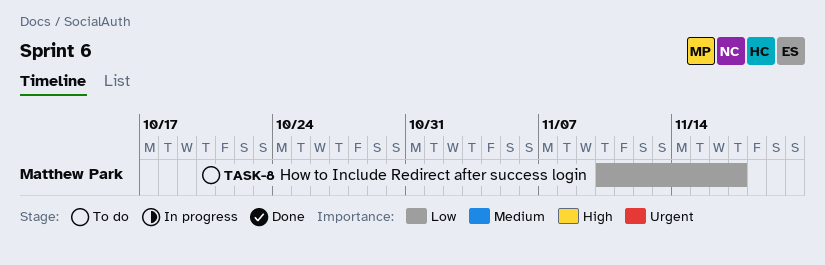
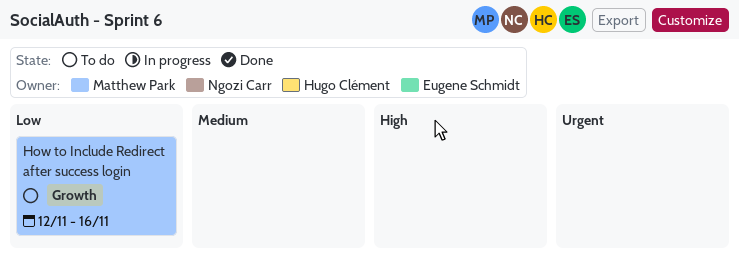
How to Include Redirect after success login, start: Nov 10 -> Nov 12
How to Include Redirect after success login, due: Nov 17 -> Nov 16

